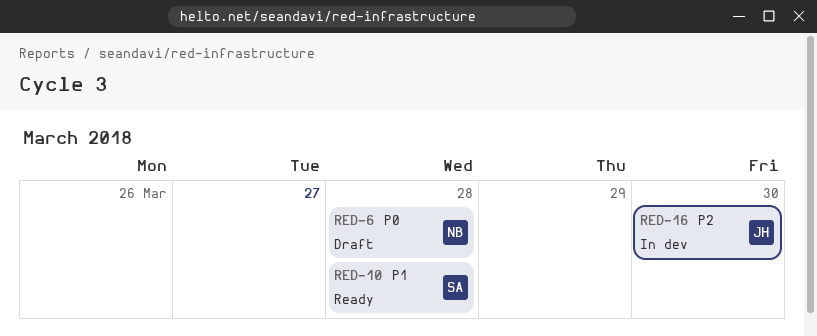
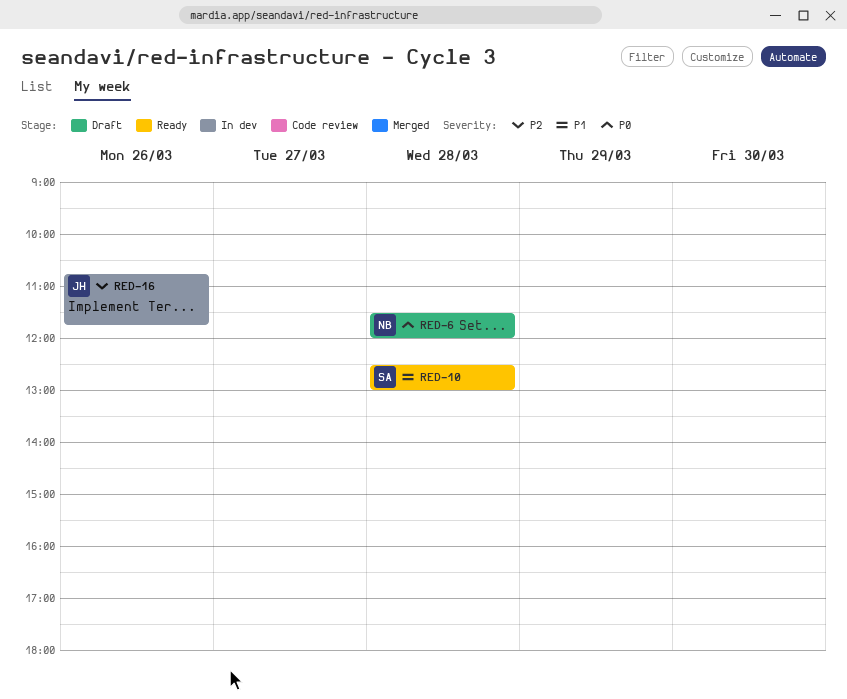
RED-16, day: Mar 30 -> Mar 26

